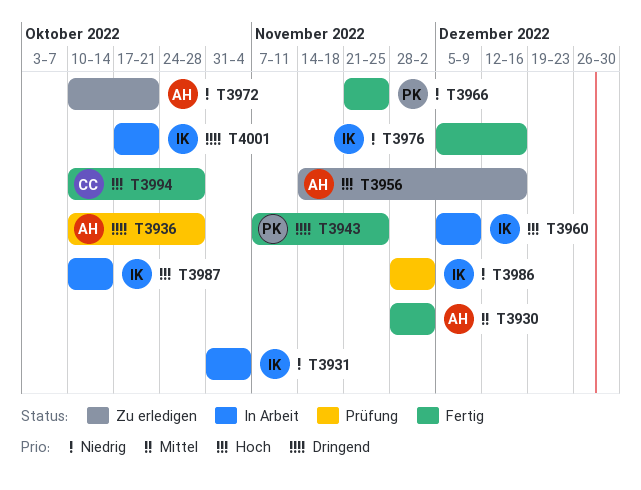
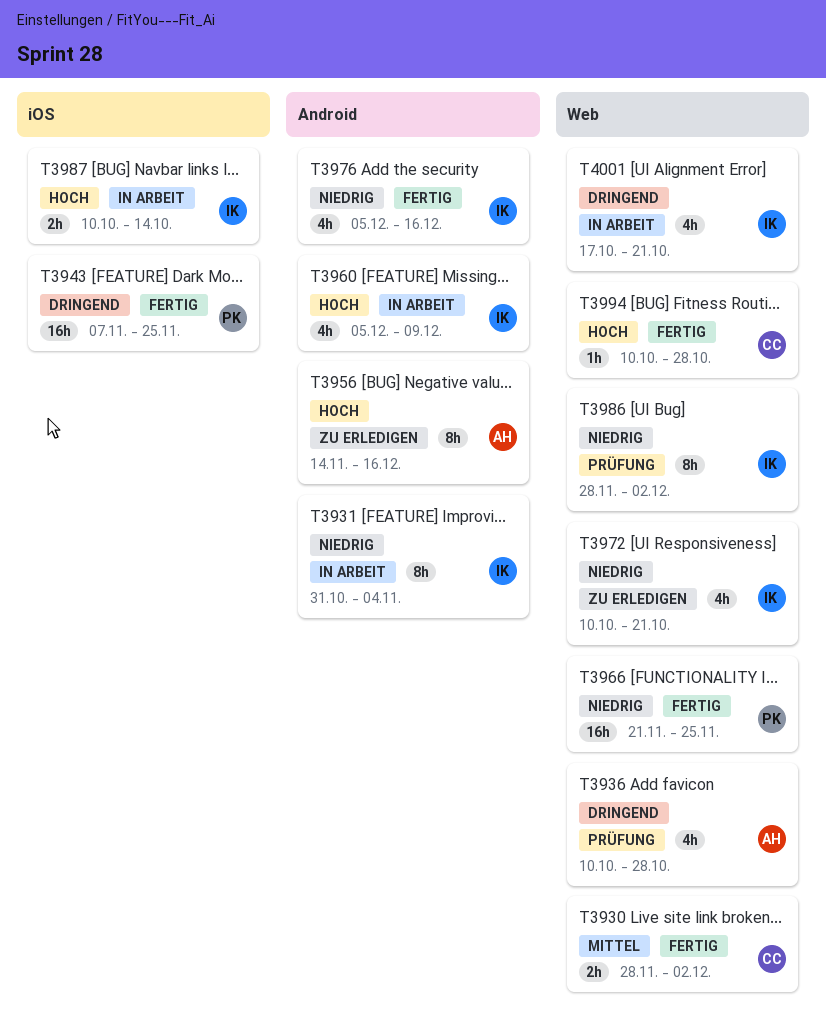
T3930, owner: AH -> CC
T3972, owner: AH -> IK

